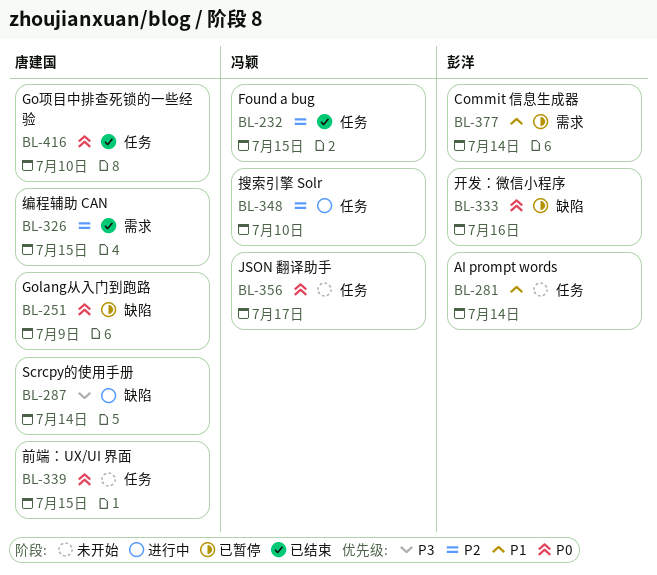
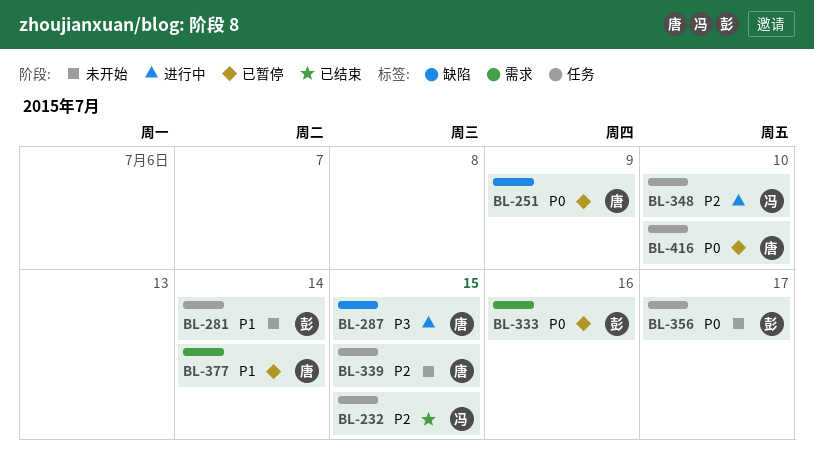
BL-287, due: Jul 14 -> Jul 15
BL-326: present -> none
BL-333, label: 缺陷 -> 需求
BL-339, priority: P0 -> P2
BL-356, owner: 冯颖 -> 彭洋
BL-377, owner: 彭洋 -> 唐建国
BL-416, status: 已结束 -> 已暂停

